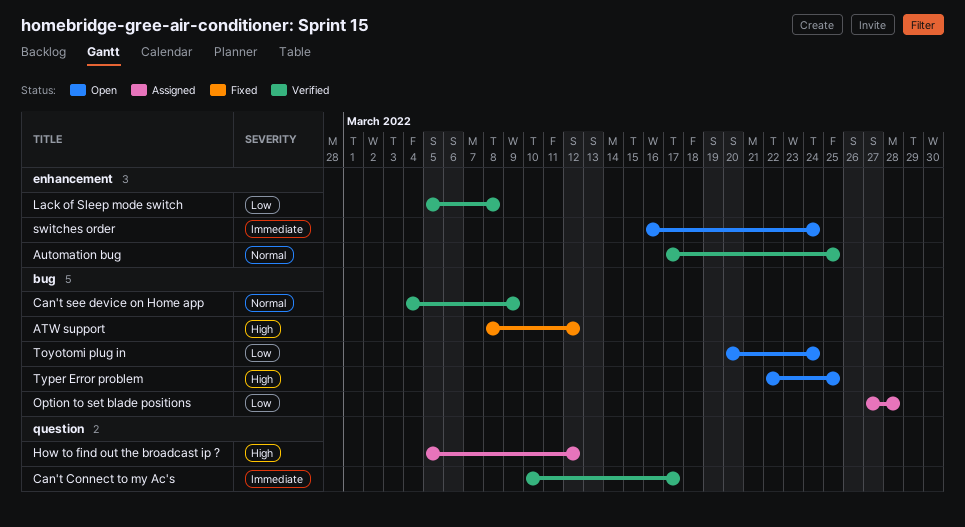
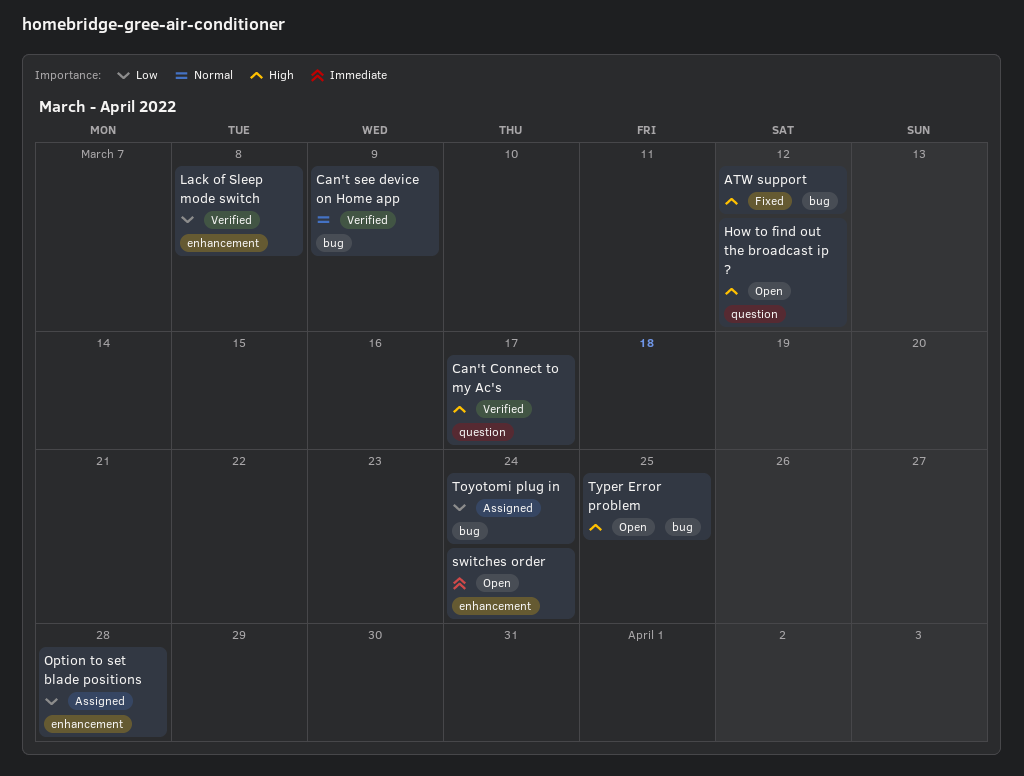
Automation bug: present -> none
Can't Connect to my Ac's, priority: Immediate -> High
How to find out the broadcast ip ?, status: Assigned -> Open
Option to set blade positions, label: bug -> enhancement
Toyotomi plug in, status: Open -> Assigned

